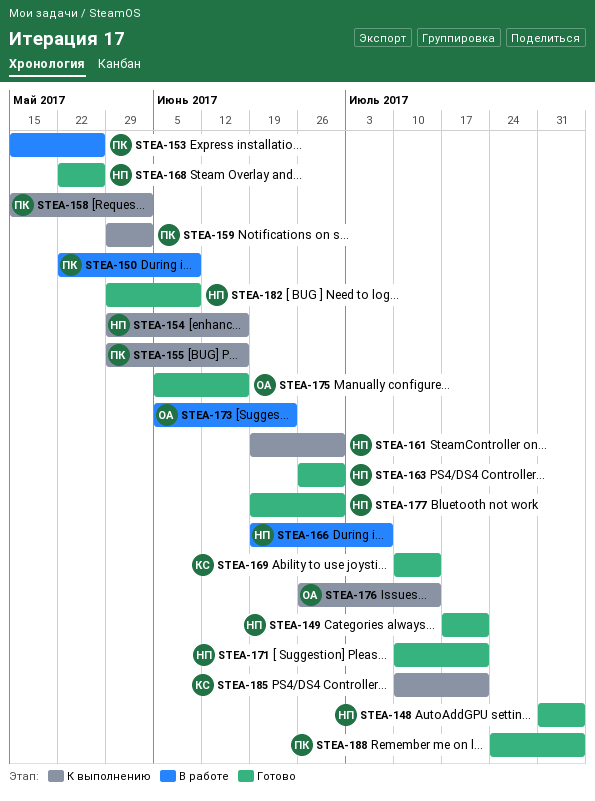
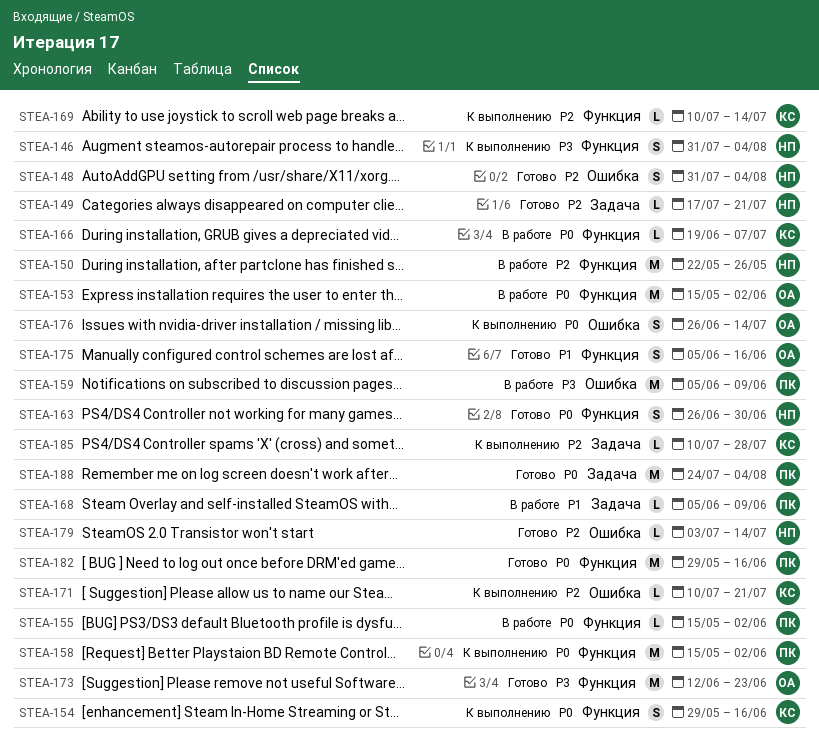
STEA-146: none -> present
STEA-150, owner: ПК -> НП
STEA-150, due: Jun 9 -> May 26
STEA-153, owner: ПК -> ОА
STEA-153, due: May 26 -> Jun 2
STEA-154, owner: НП -> КС
STEA-155, status: К выполнению -> В работе
STEA-155, start: May 29 -> May 15
STEA-155, due: Jun 16 -> Jun 2
STEA-159, status: К выполнению -> В работе
STEA-159, start: May 29 -> Jun 5
STEA-159, due: Jun 2 -> Jun 9
STEA-161: present -> none
STEA-166, owner: НП -> КС
STEA-168, status: Готово -> В работе
STEA-168, owner: НП -> ПК
STEA-168, start: May 22 -> Jun 5
STEA-168, due: May 26 -> Jun 9
STEA-169, status: Готово -> К выполнению
STEA-171, status: Готово -> К выполнению
STEA-171, owner: НП -> КС
STEA-173, status: В работе -> Готово
STEA-173, start: Jun 5 -> Jun 12
STEA-177: present -> none
STEA-179: none -> present
STEA-182, owner: НП -> ПК
STEA-182, due: Jun 9 -> Jun 16
STEA-185, due: Jul 21 -> Jul 28

